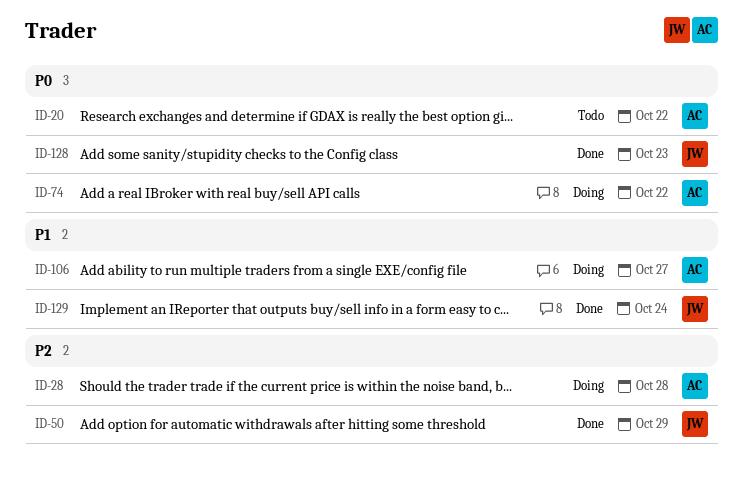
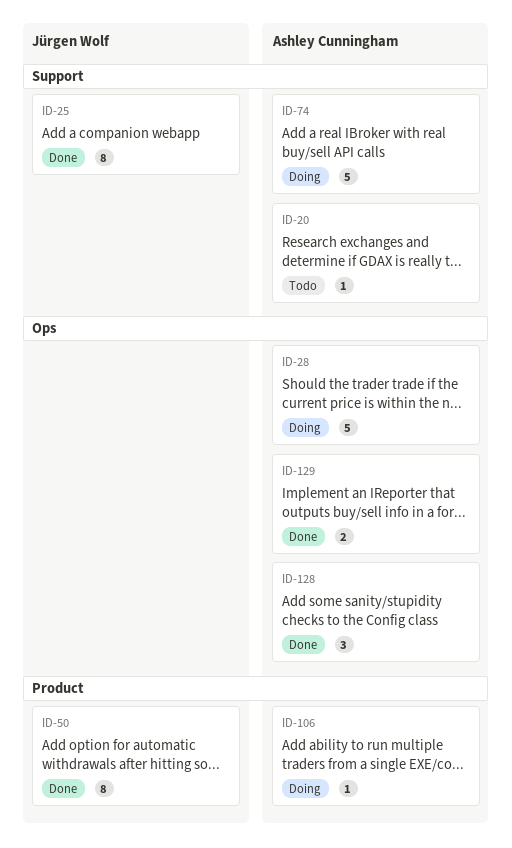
ID-25: none -> present
ID-128, owner: Jürgen Wolf -> Ashley Cunningham
ID-129, owner: Jürgen Wolf -> Ashley Cunningham

